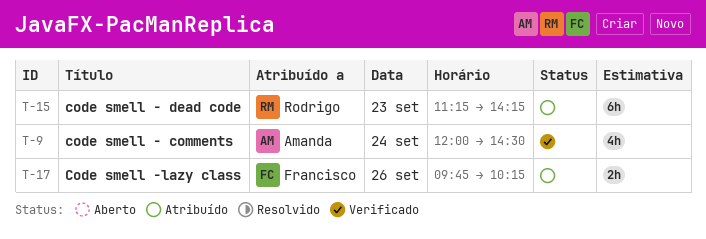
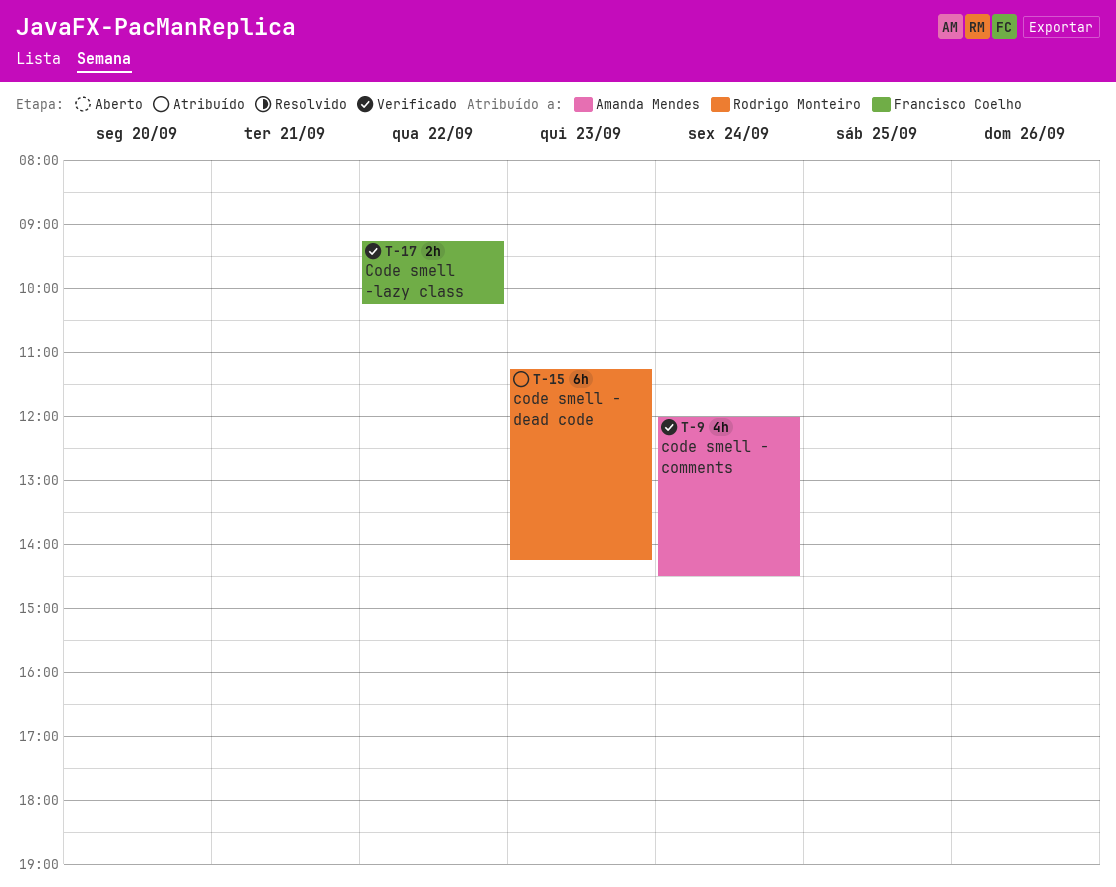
T-17, status: Atribuído -> Verificado
T-17, day: Sep 26 -> Sep 22
T-17, begins: 09:45 -> 09:15

